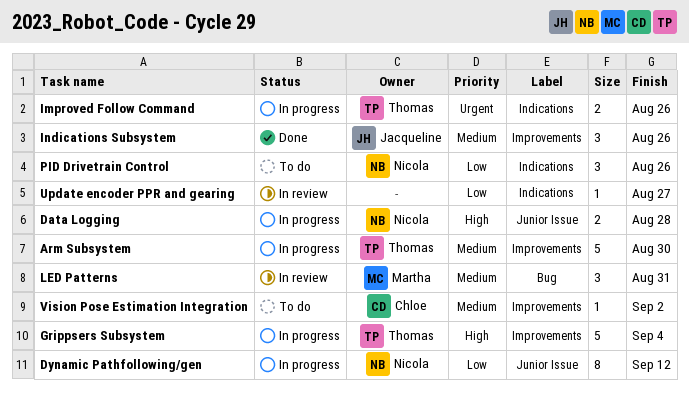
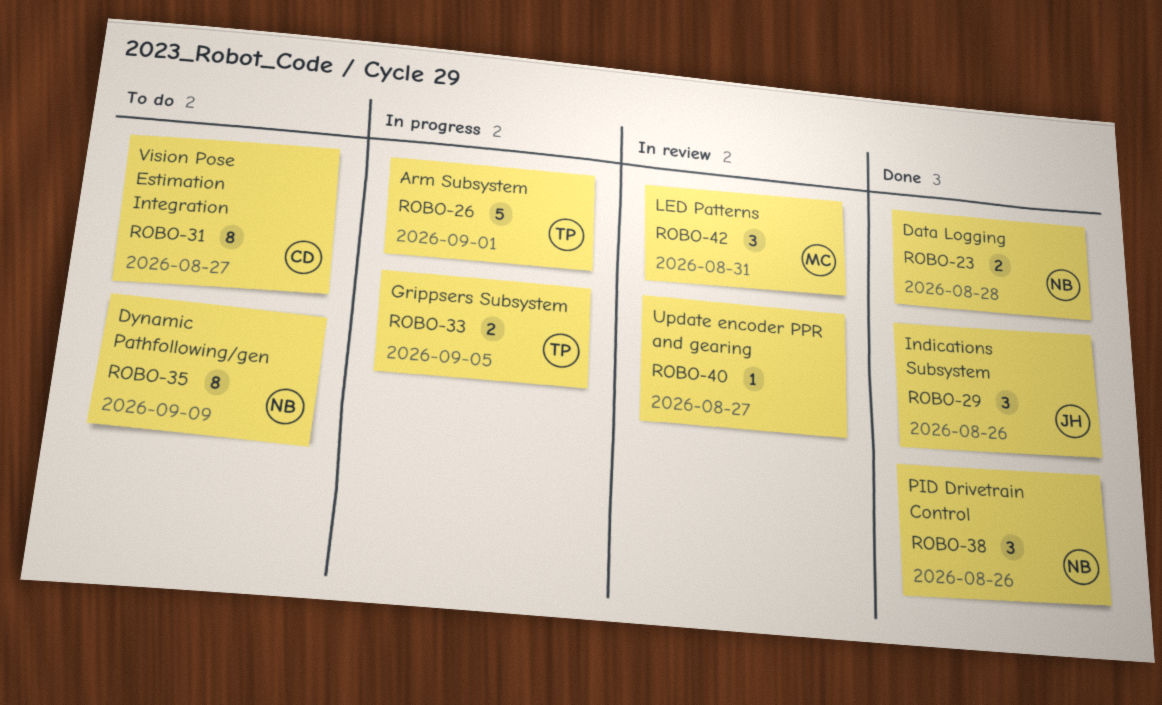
Arm Subsystem, due: Aug 30 -> Sep 1
Data Logging, status: In progress -> Done
Dynamic Pathfollowing/gen, status: In progress -> To do
Dynamic Pathfollowing/gen, due: Sep 12 -> Sep 9
Grippsers Subsystem, estimate: 5 -> 2
Grippsers Subsystem, due: Sep 4 -> Sep 5
Improved Follow Command: present -> none
PID Drivetrain Control, status: To do -> Done
Vision Pose Estimation Integration, estimate: 1 -> 8
Vision Pose Estimation Integration, due: Sep 2 -> Aug 27

